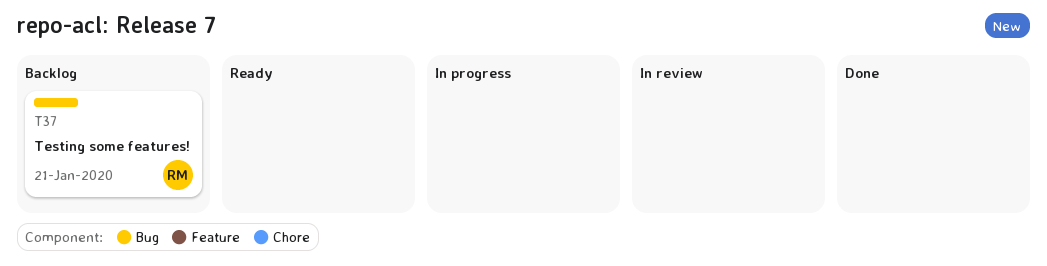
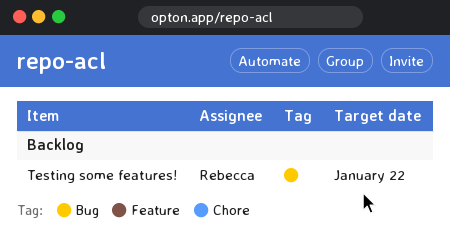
Testing some features!, due: Jan 21 -> Jan 22

